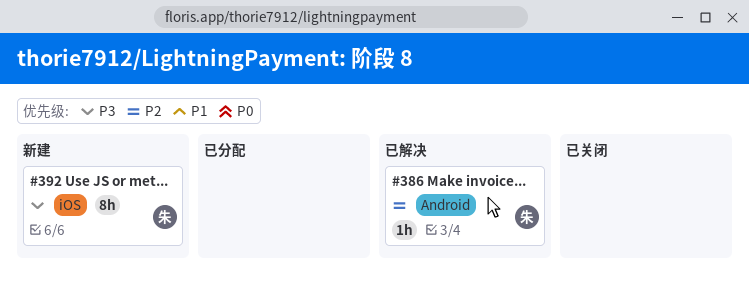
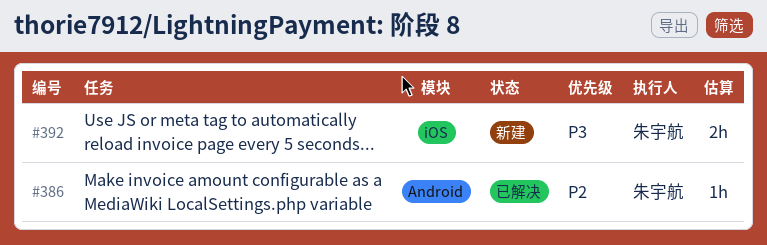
#392, estimate: 8h -> 2h

